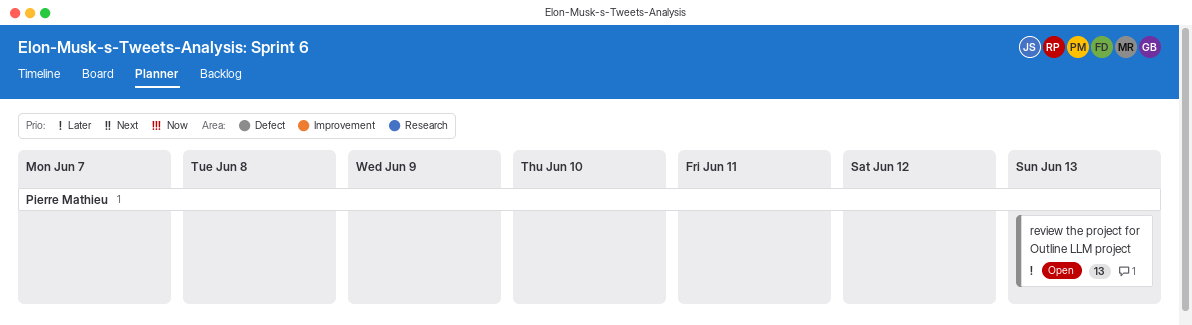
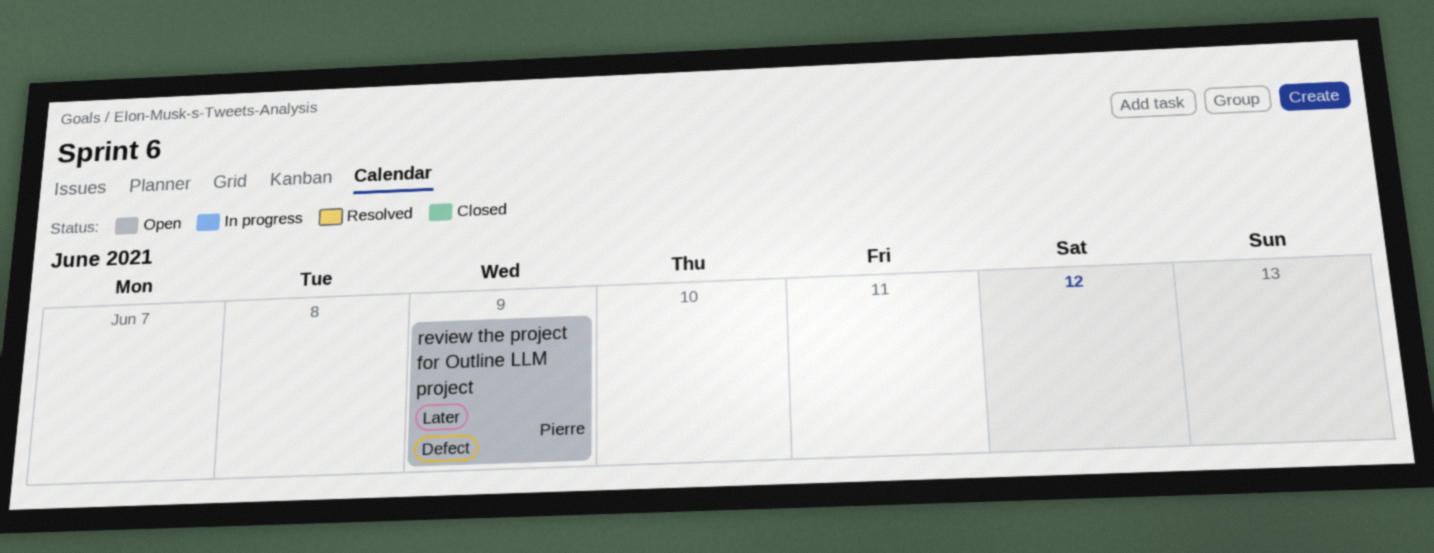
review the project for Outline LLM project, due: Jun 13 -> Jun 9

